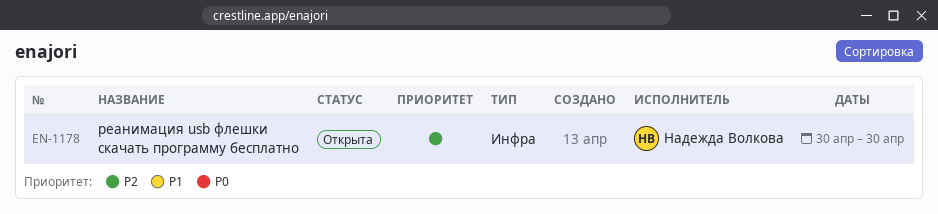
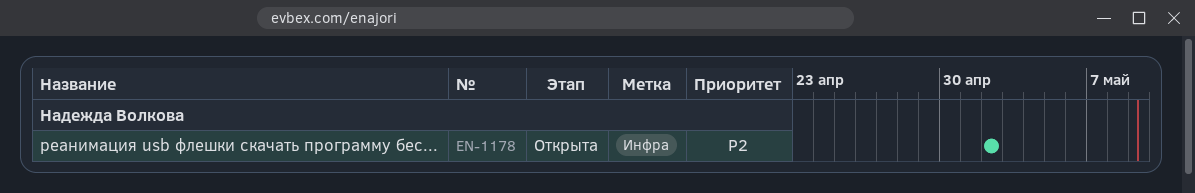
EN-1178, start: Apr 30 -> May 2
EN-1178, due: Apr 30 -> May 2

